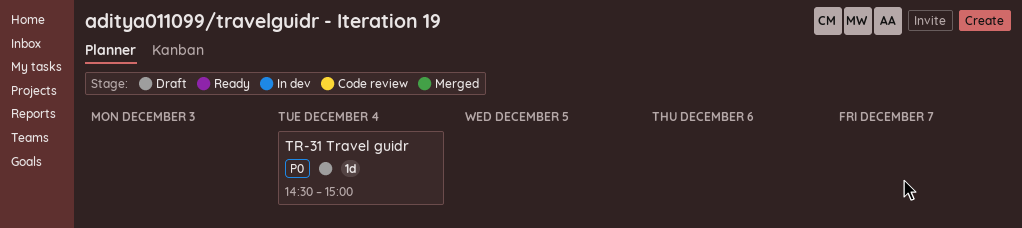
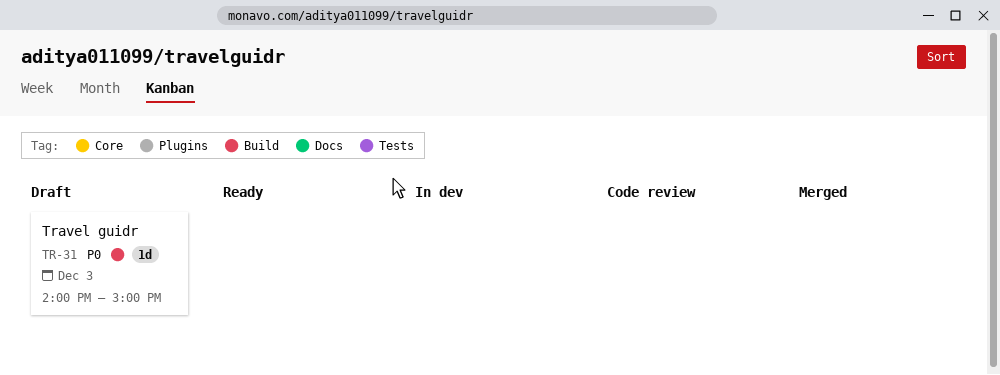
TR-31, day: Dec 4 -> Dec 3
TR-31, begins: 14:30 -> 14:00

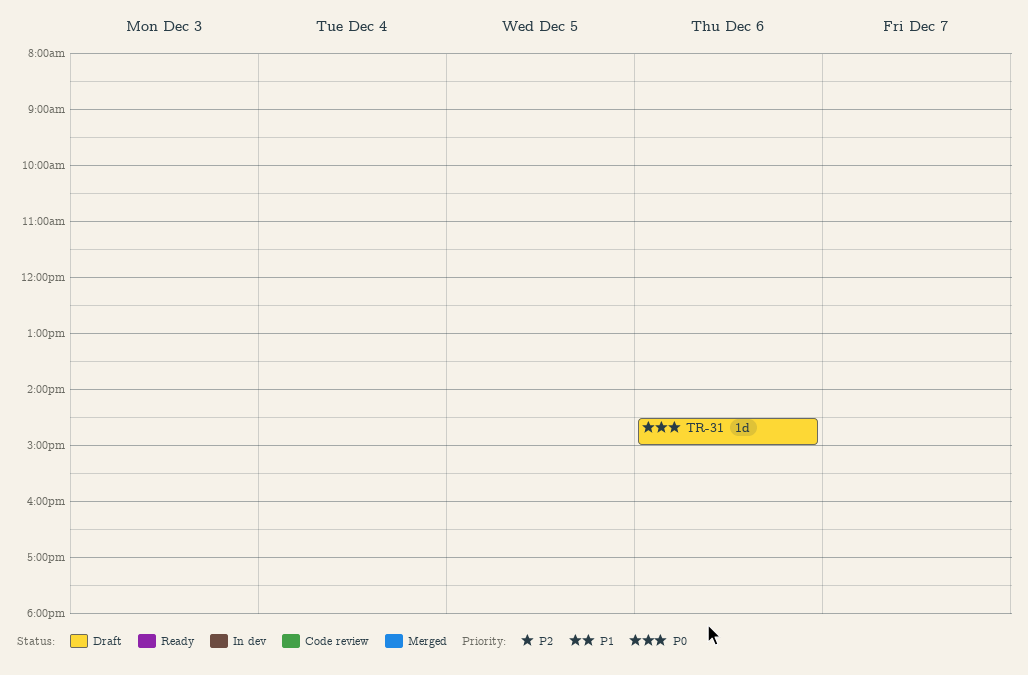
TR-31, day: Dec 3 -> Dec 6
TR-31, begins: 14:00 -> 14:30

